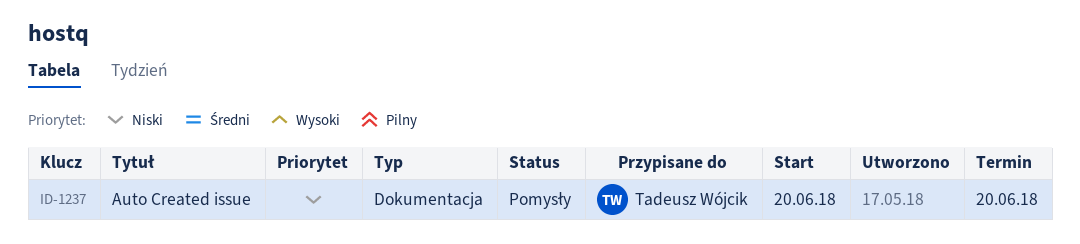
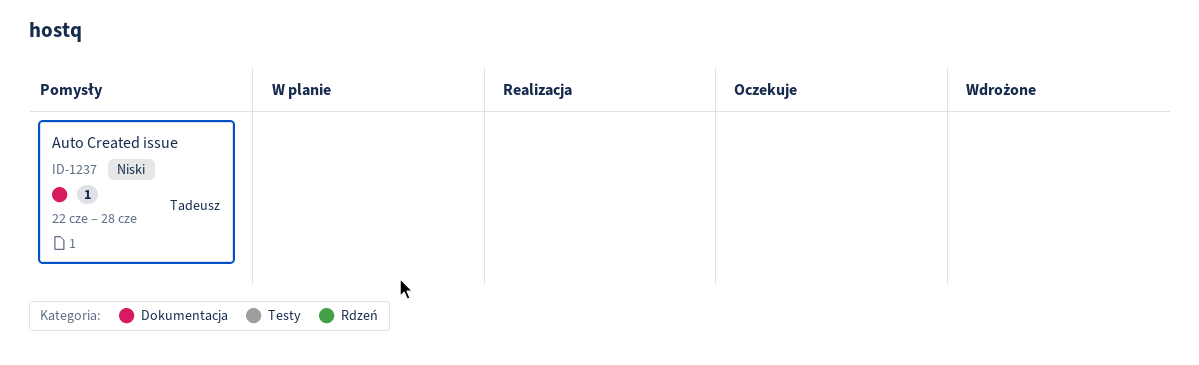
ID-1237, start: Jun 20 -> Jun 22
ID-1237, due: Jun 20 -> Jun 28

